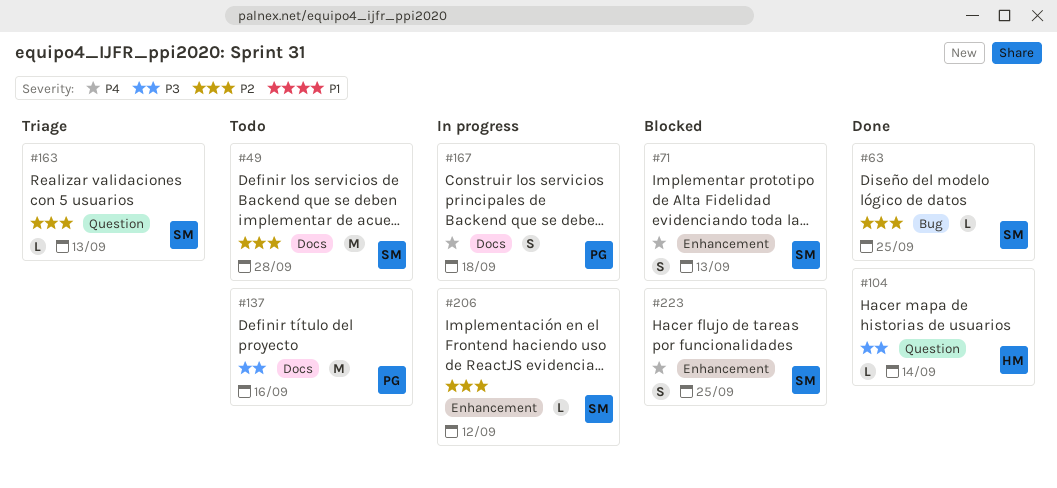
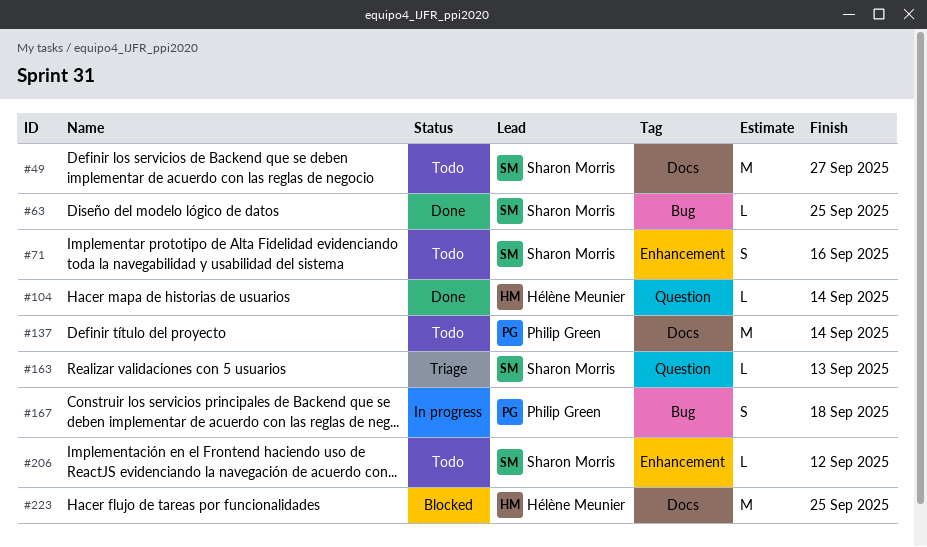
#49, due: Sep 28 -> Sep 27
#71, status: Blocked -> Todo
#71, due: Sep 13 -> Sep 16
#137, due: Sep 16 -> Sep 14
#167, label: Docs -> Bug
#206, status: In progress -> Todo
#223, owner: Sharon Morris -> Hélène Meunier
#223, label: Enhancement -> Docs
#223, estimate: S -> M

